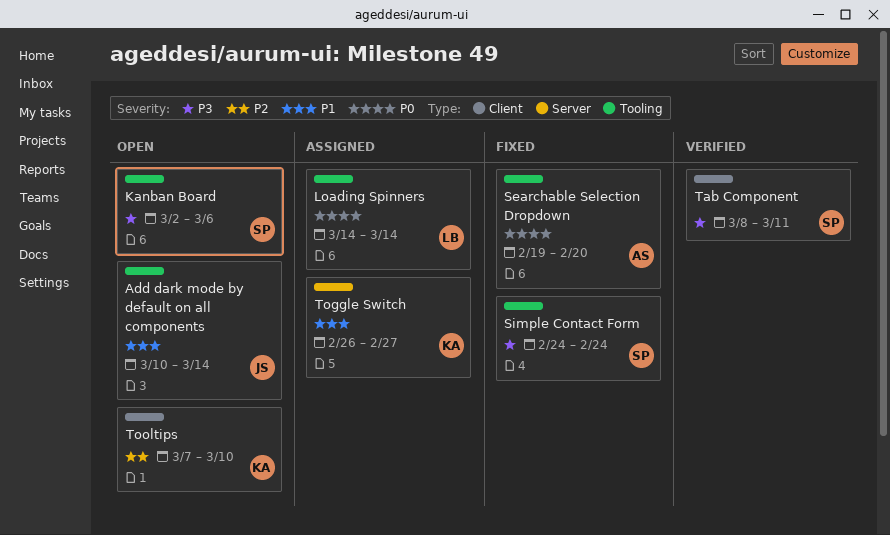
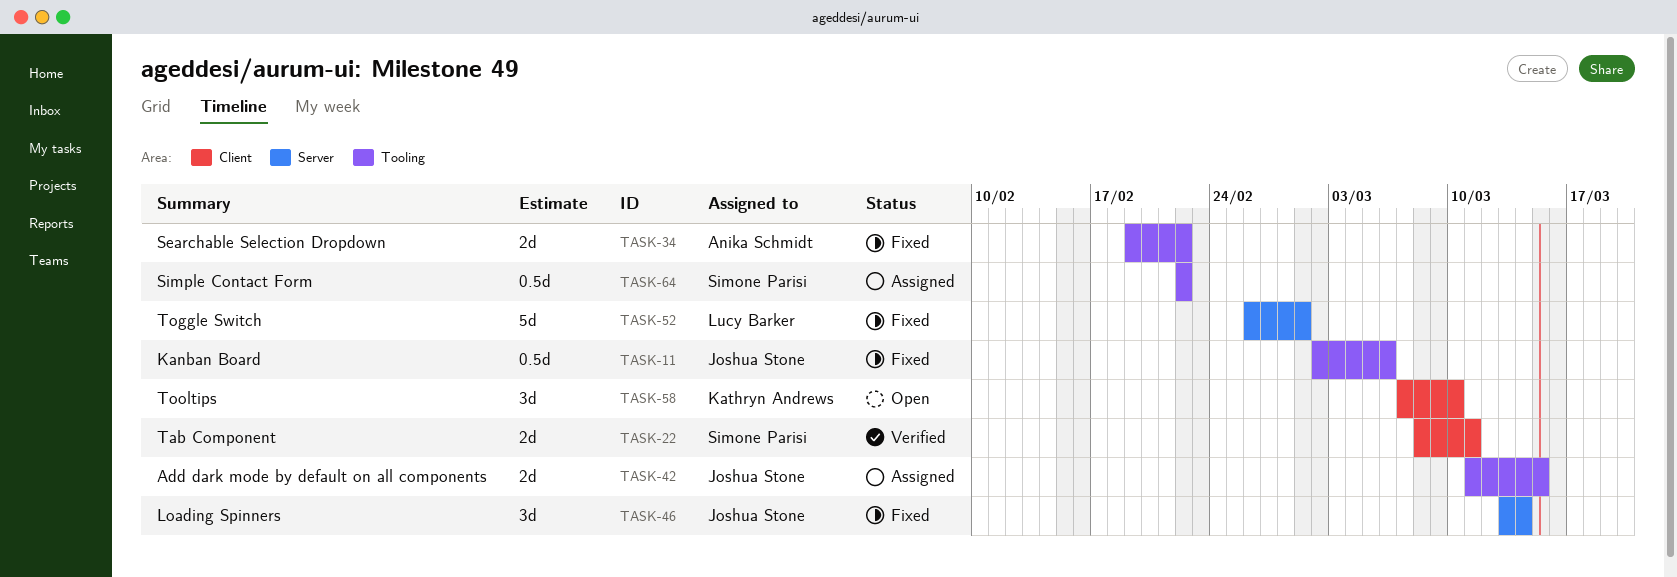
Add dark mode by default on all components, status: Open -> Assigned
Add dark mode by default on all components, start: Mar 10 -> Mar 11
Add dark mode by default on all components, due: Mar 14 -> Mar 15
Kanban Board, status: Open -> Fixed
Kanban Board, owner: Simone Parisi -> Joshua Stone
Loading Spinners, status: Assigned -> Fixed
Loading Spinners, owner: Lucy Barker -> Joshua Stone
Loading Spinners, label: Tooling -> Server
Loading Spinners, start: Mar 14 -> Mar 13
Searchable Selection Dropdown, due: Feb 20 -> Feb 22
Simple Contact Form, status: Fixed -> Assigned
Simple Contact Form, start: Feb 24 -> Feb 22
Simple Contact Form, due: Feb 24 -> Feb 22
Toggle Switch, status: Assigned -> Fixed
Toggle Switch, owner: Kathryn Andrews -> Lucy Barker
Toggle Switch, due: Feb 27 -> Mar 1

